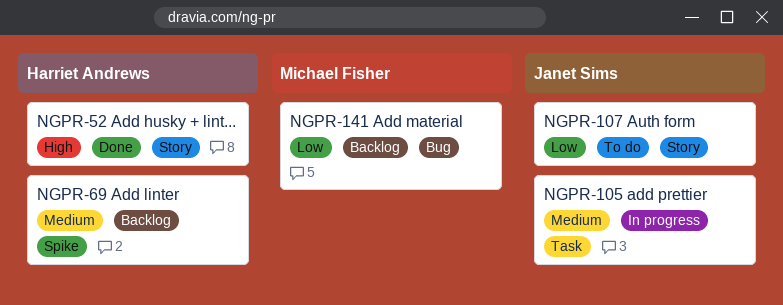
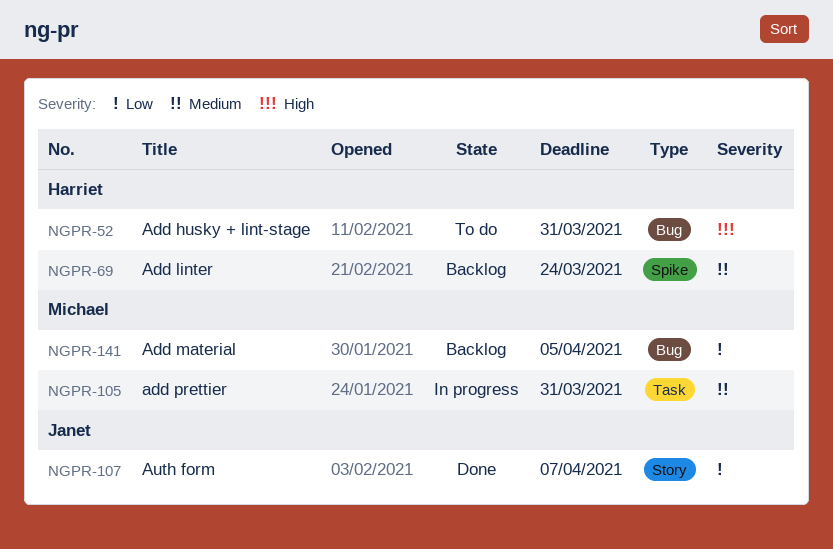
NGPR-52, status: Done -> To do
NGPR-52, label: Story -> Bug
NGPR-105, owner: Janet Sims -> Michael Fisher
NGPR-107, status: To do -> Done

